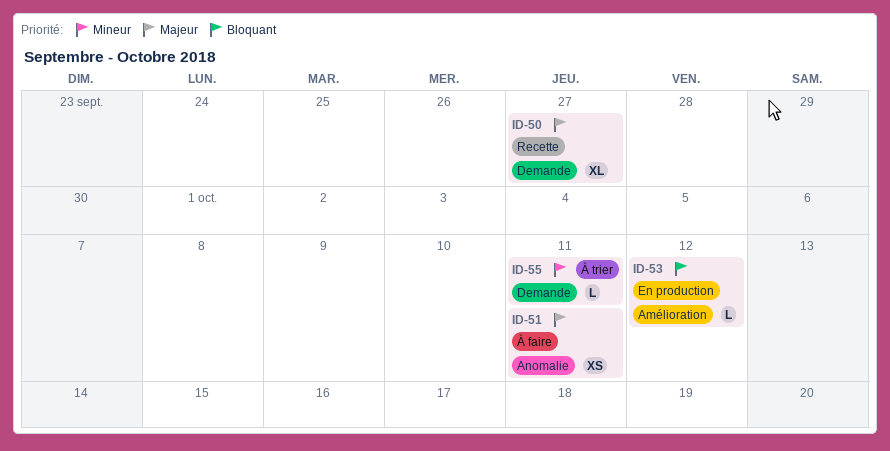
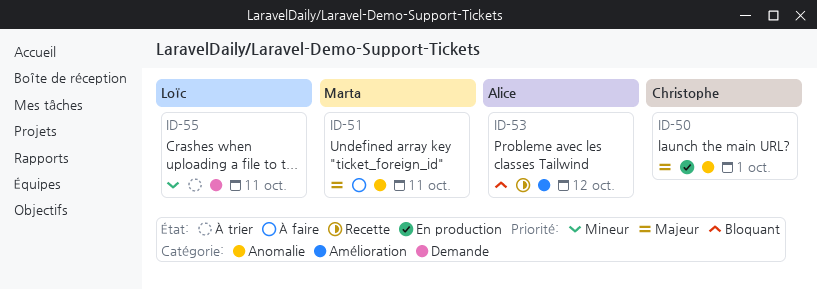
ID-50, status: Recette -> En production
ID-50, label: Demande -> Anomalie
ID-50, due: Sep 27 -> Oct 1
ID-53, status: En production -> Recette

